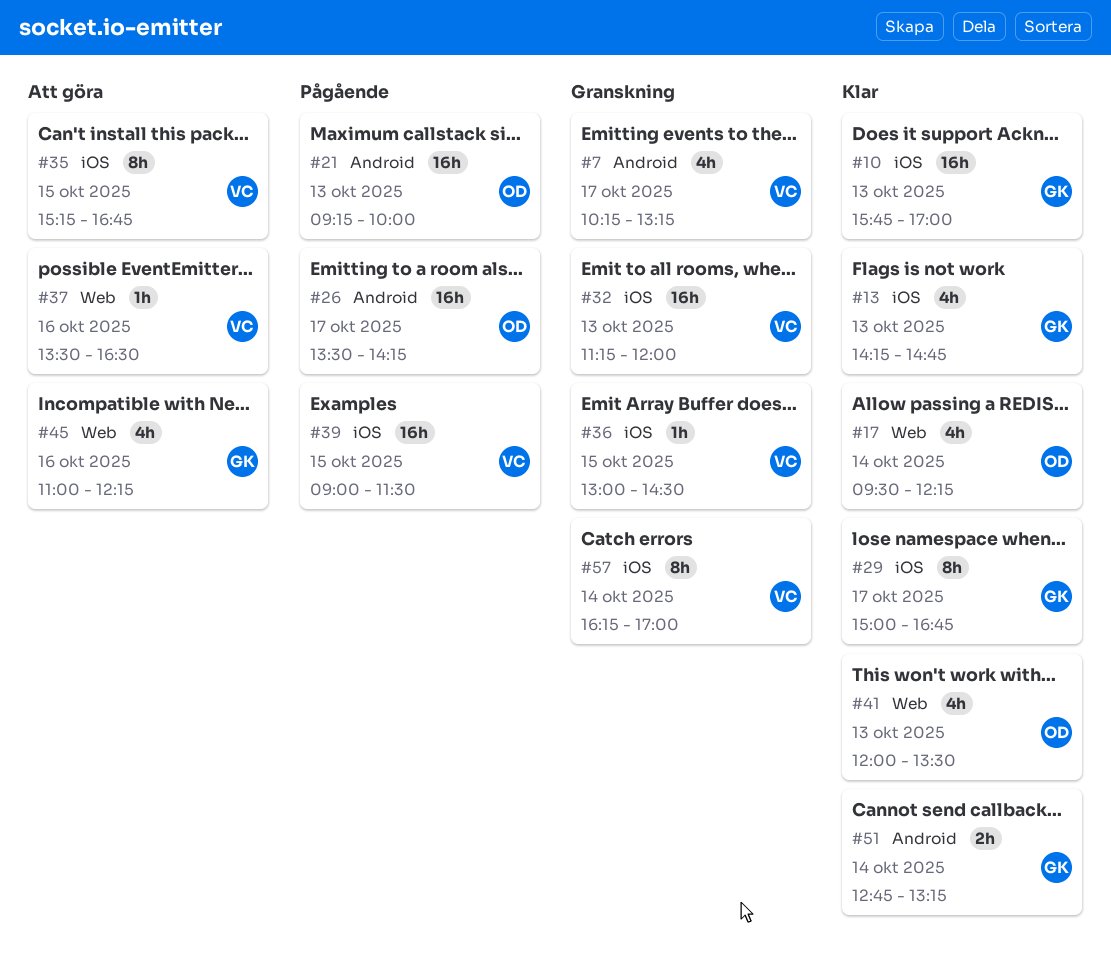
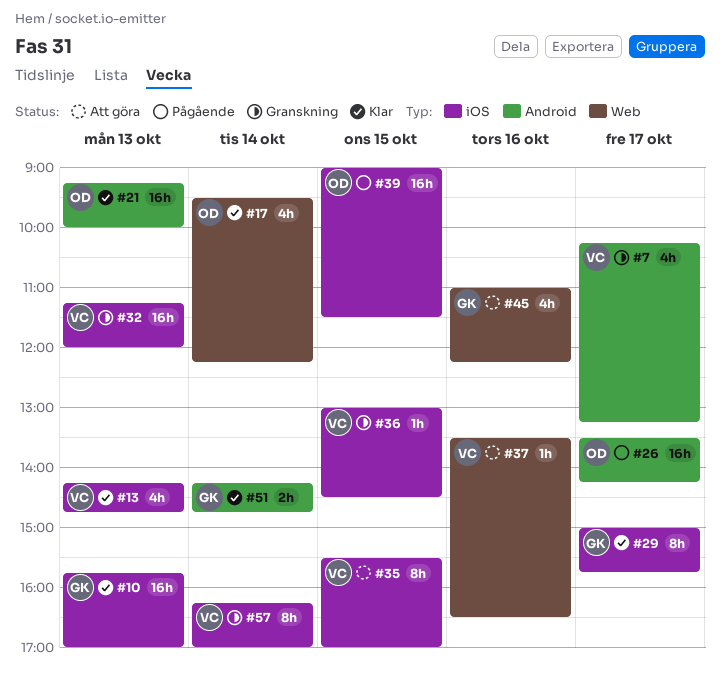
#13, owner: GK -> VC
#21, status: Pågående -> Klar
#29, ends: 16:45 -> 15:45
#35, begins: 15:15 -> 15:30
#35, ends: 16:45 -> 17:00
#39, owner: VC -> OD
#41: present -> none
#51, begins: 12:45 -> 14:15
#51, ends: 13:15 -> 14:45

